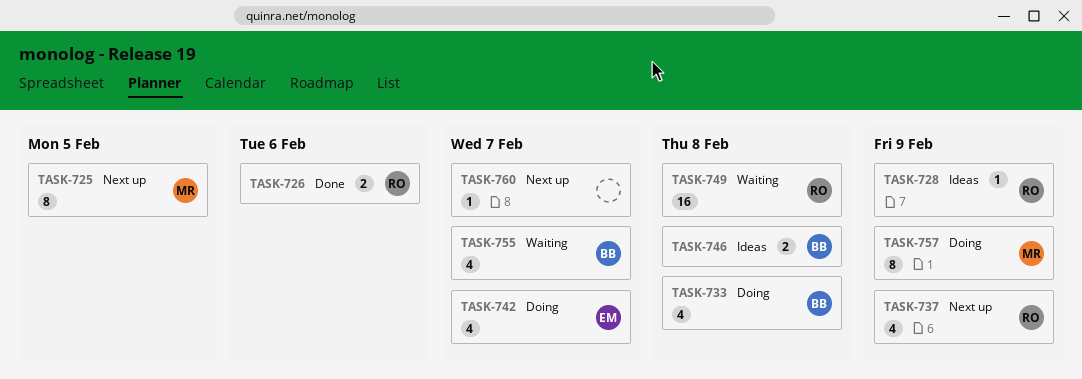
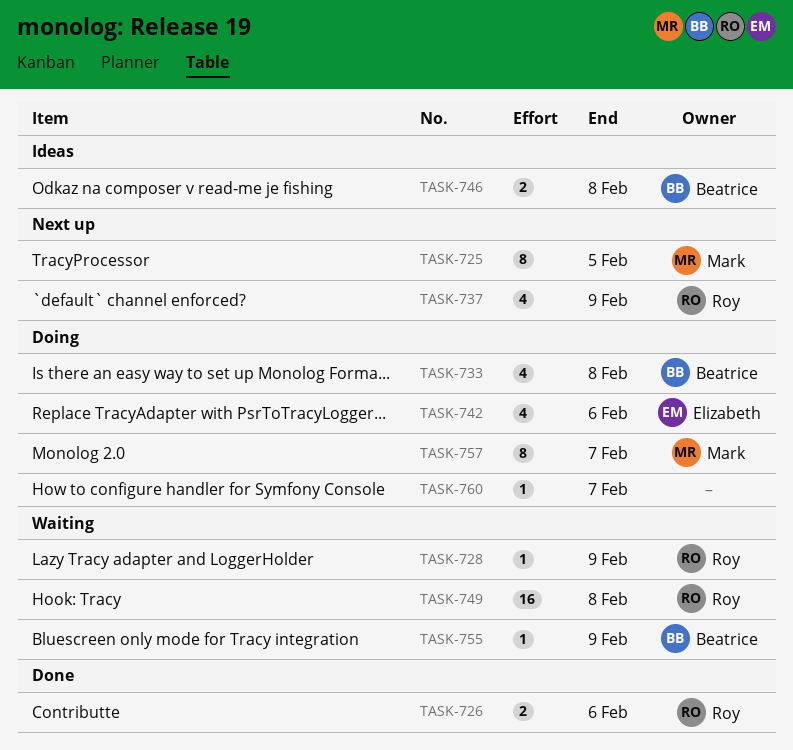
TASK-728, status: Ideas -> Waiting
TASK-742, due: Feb 7 -> Feb 6
TASK-755, estimate: 4 -> 1
TASK-755, due: Feb 7 -> Feb 9
TASK-757, due: Feb 9 -> Feb 7
TASK-760, status: Next up -> Doing

